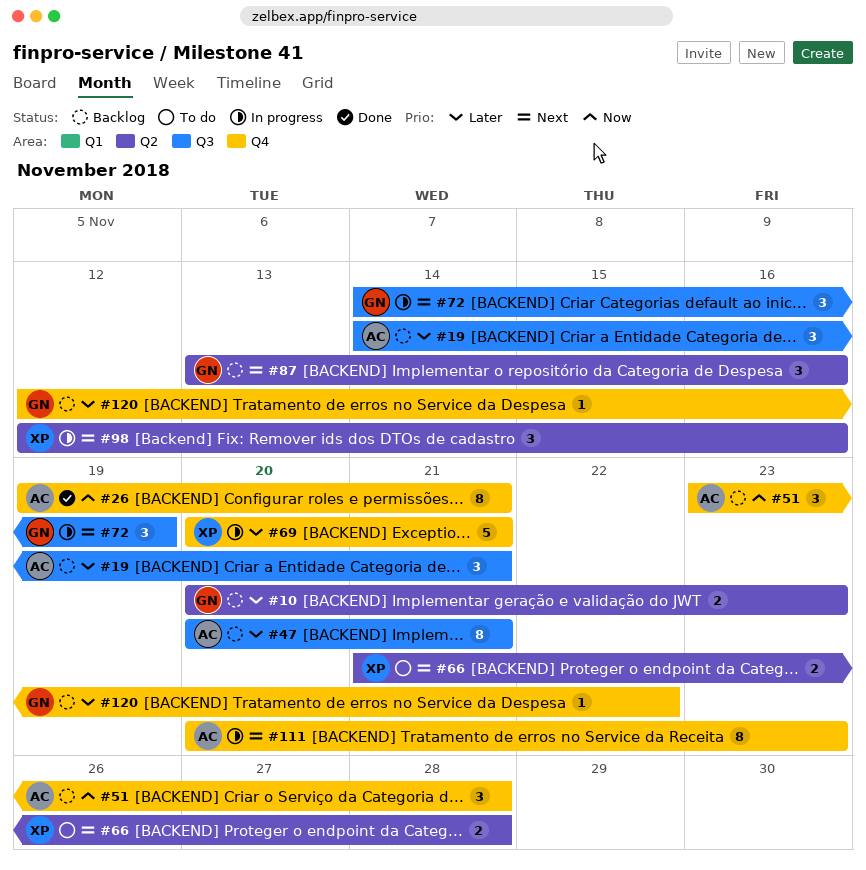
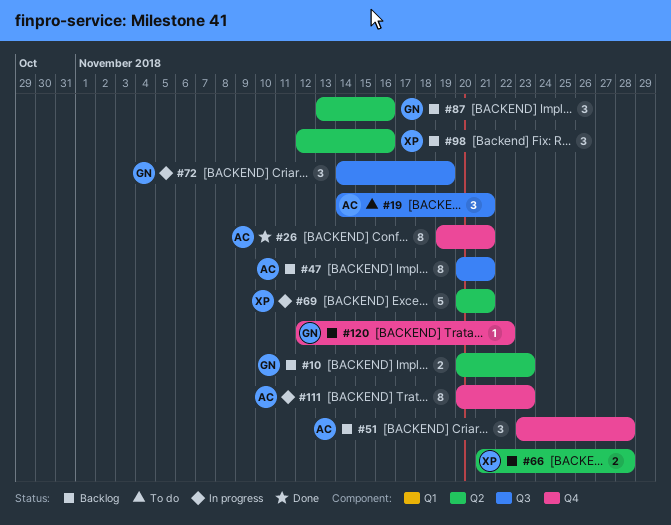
#19, status: Backlog -> To do
#66, status: To do -> Backlog
#69, label: Q4 -> Q2
#98, status: In progress -> Backlog

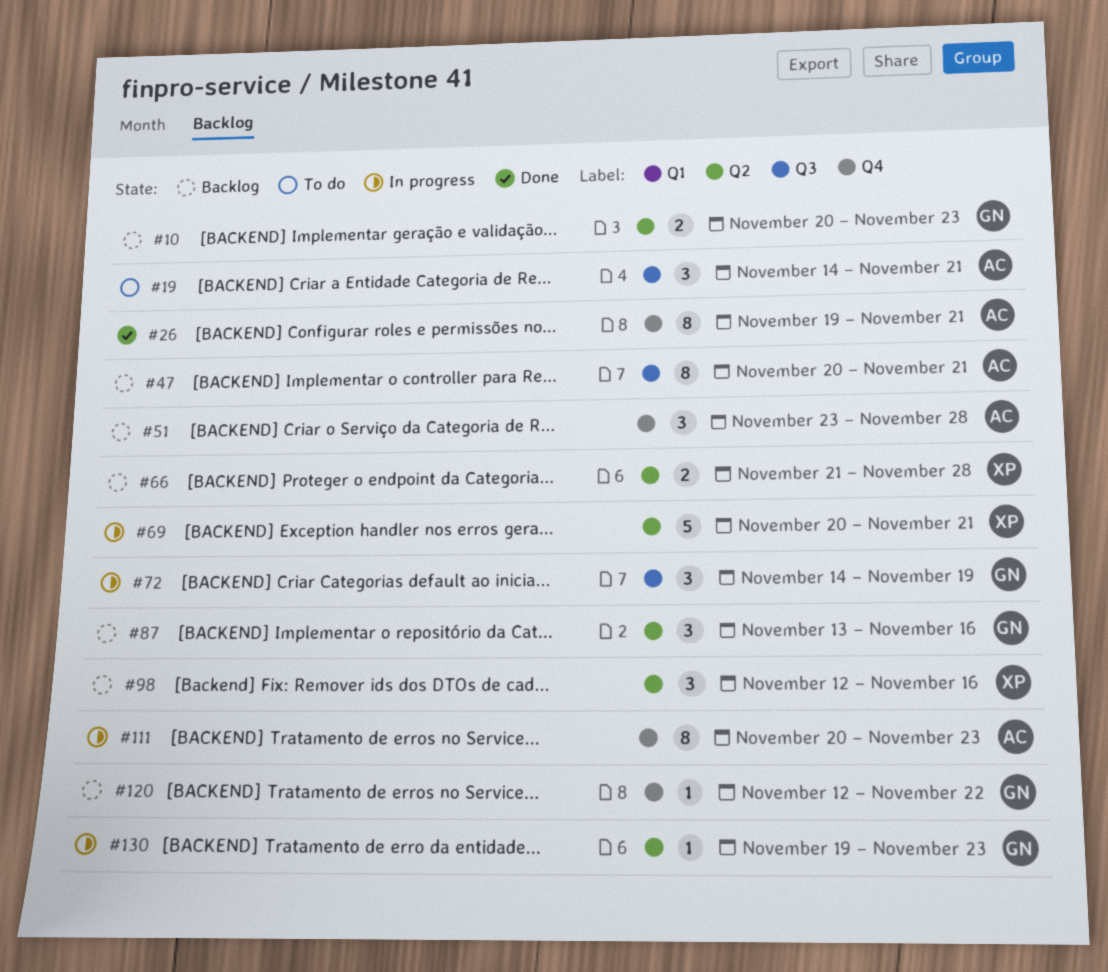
#130: none -> present

